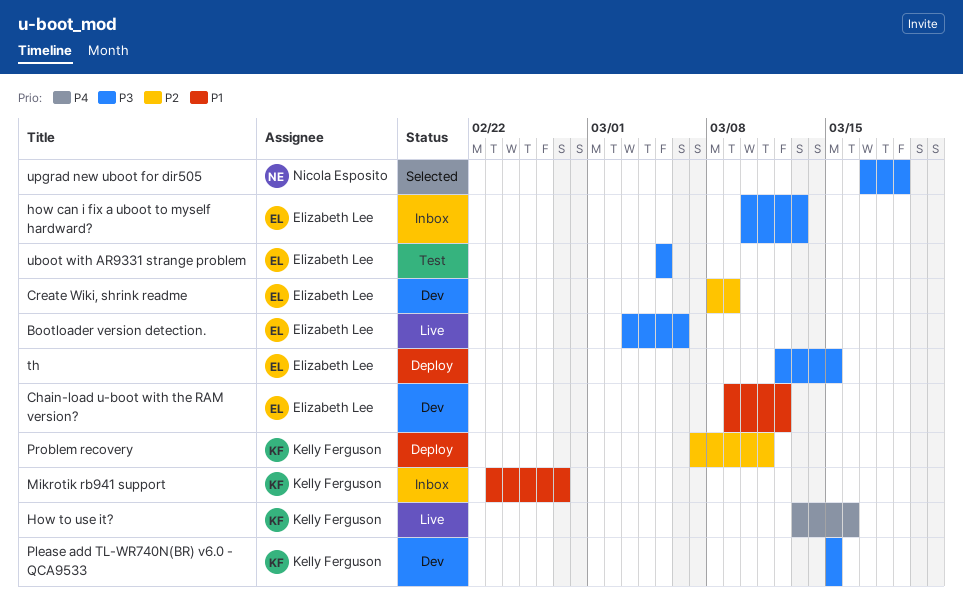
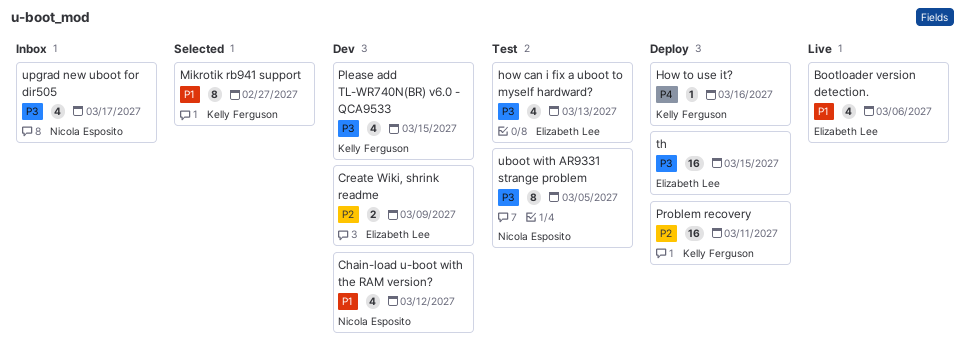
Bootloader version detection., priority: P3 -> P1
Chain-load u-boot with the RAM version?, owner: Elizabeth Lee -> Nicola Esposito
how can i fix a uboot to myself hardward?, status: Inbox -> Test
How to use it?, status: Live -> Deploy
Mikrotik rb941 support, status: Inbox -> Selected
uboot with AR9331 strange problem, owner: Elizabeth Lee -> Nicola Esposito
upgrad new uboot for dir505, status: Selected -> Inbox
upgrad new uboot for dir505, due: Mar 19 -> Mar 17

